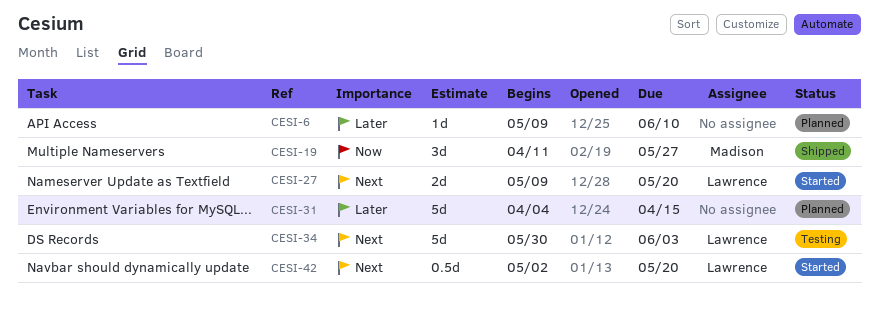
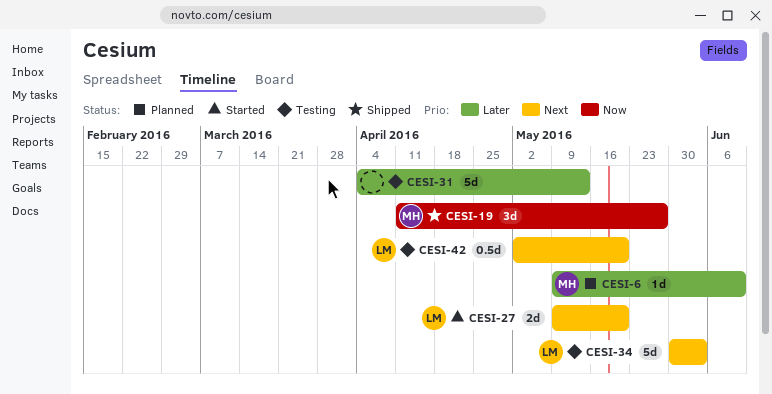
CESI-6, owner: none -> Madison
CESI-31, status: Planned -> Testing
CESI-31, due: Apr 15 -> May 13
CESI-42, status: Started -> Testing

